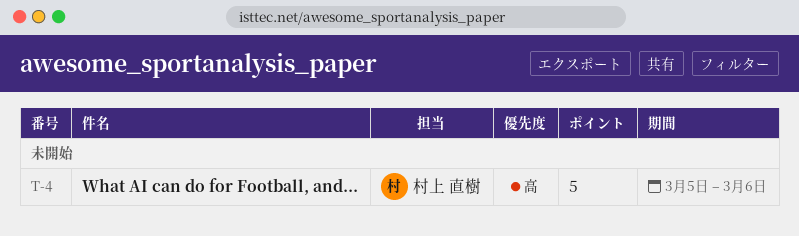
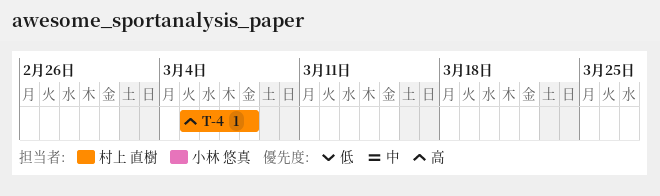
T-4, estimate: 5 -> 1
T-4, due: Mar 6 -> Mar 8

